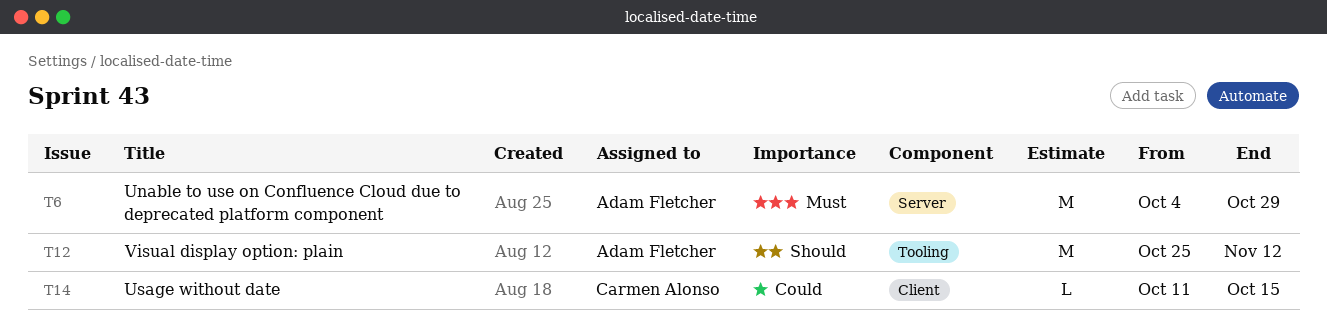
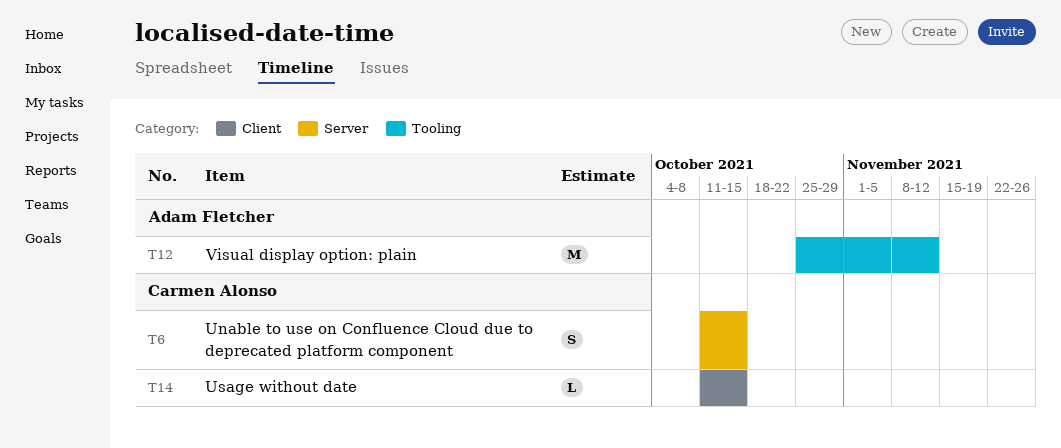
T6, owner: Adam Fletcher -> Carmen Alonso
T6, estimate: M -> S
T6, start: Oct 4 -> Oct 11
T6, due: Oct 29 -> Oct 15

